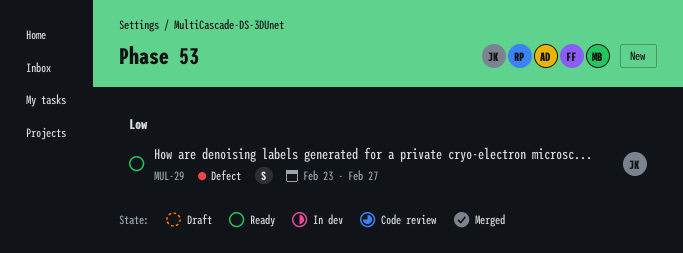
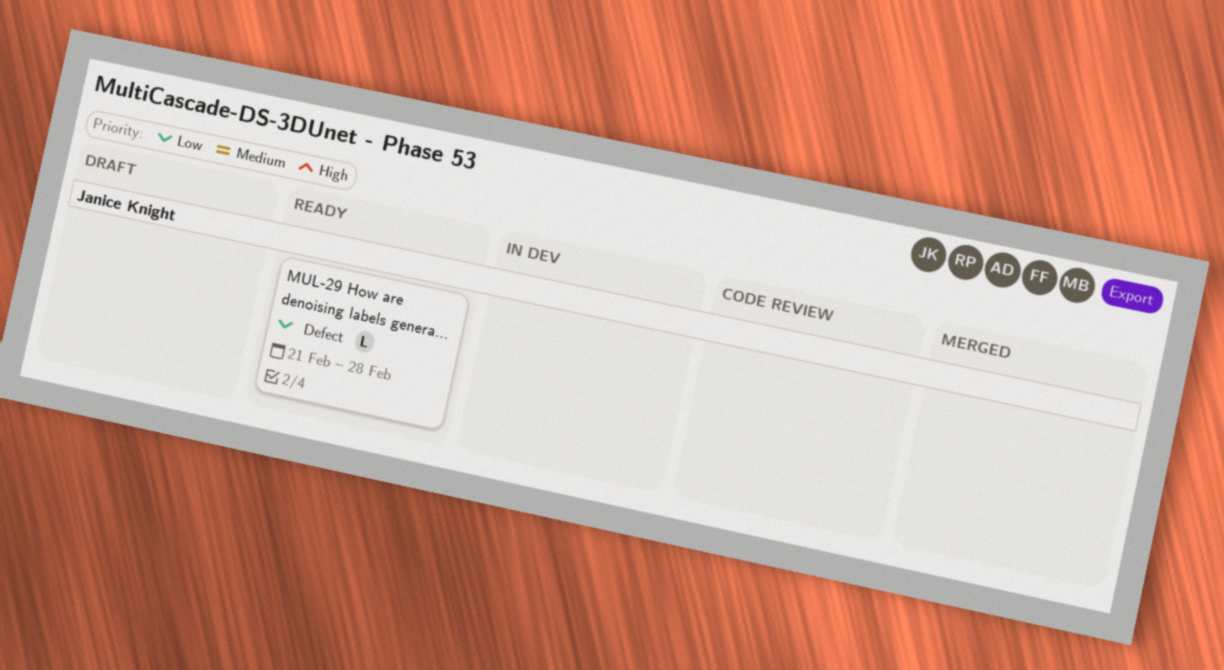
MUL-29, estimate: S -> L
MUL-29, start: Feb 23 -> Feb 21
MUL-29, due: Feb 27 -> Feb 28

